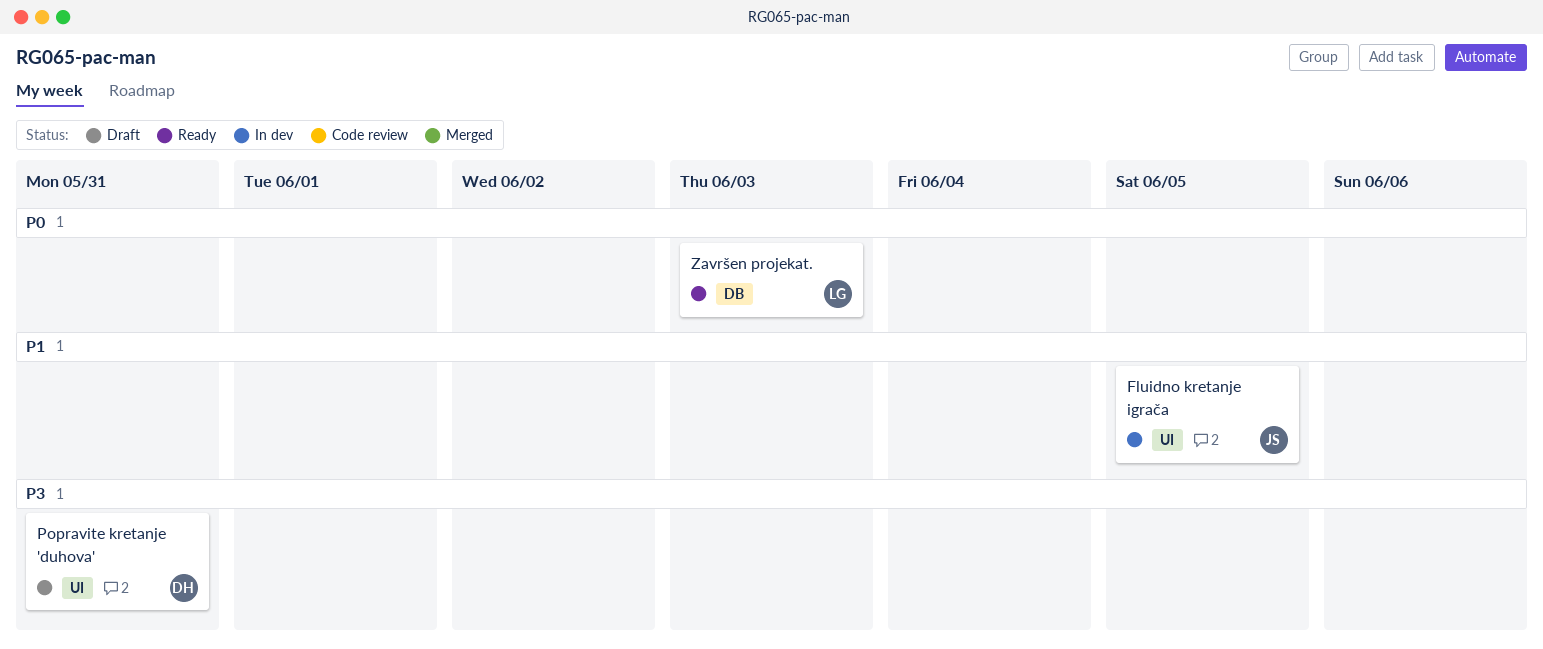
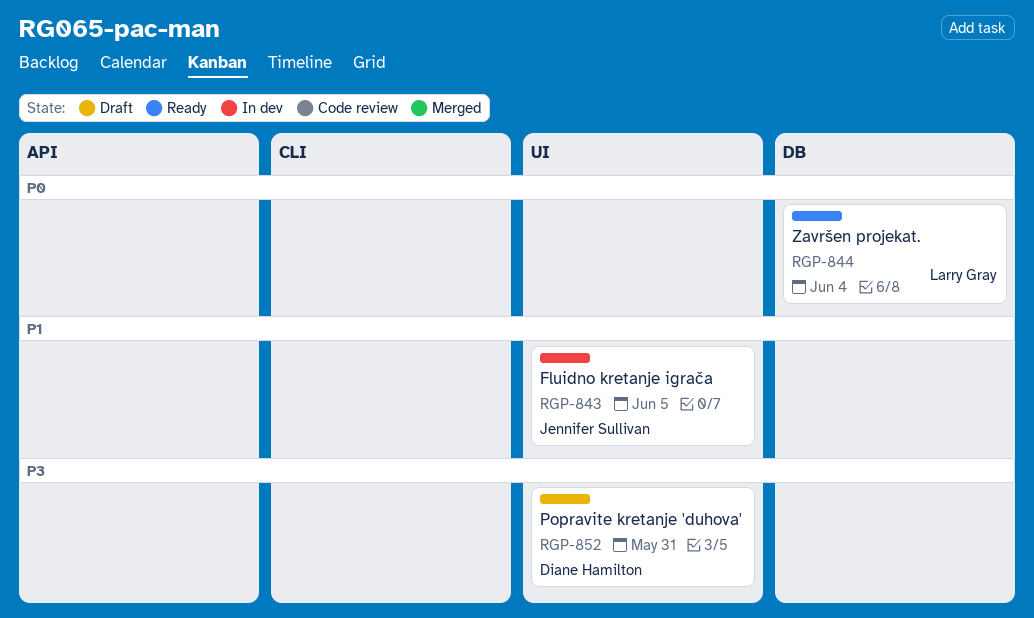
Završen projekat., due: Jun 3 -> Jun 4

